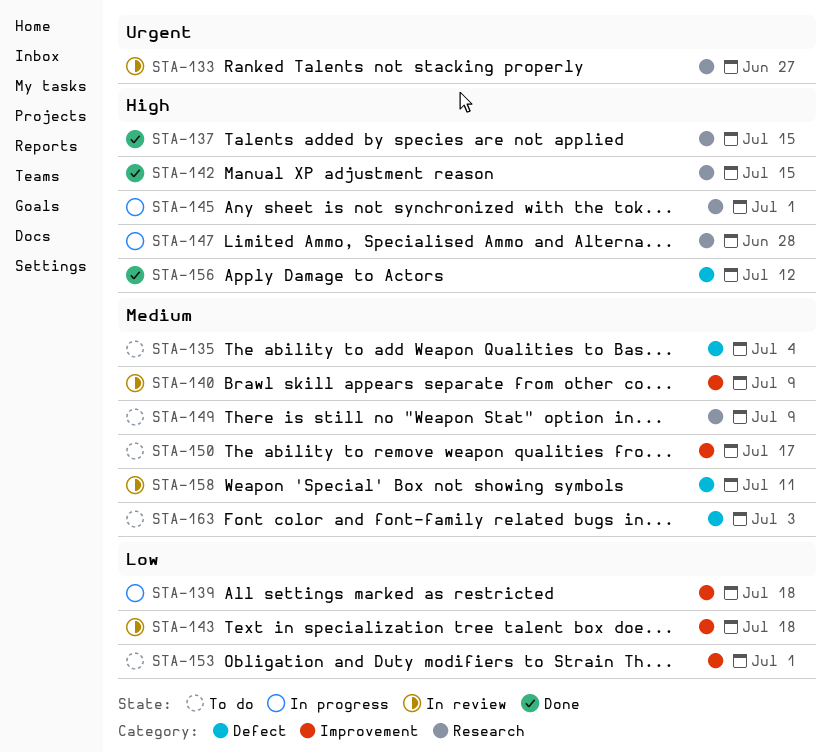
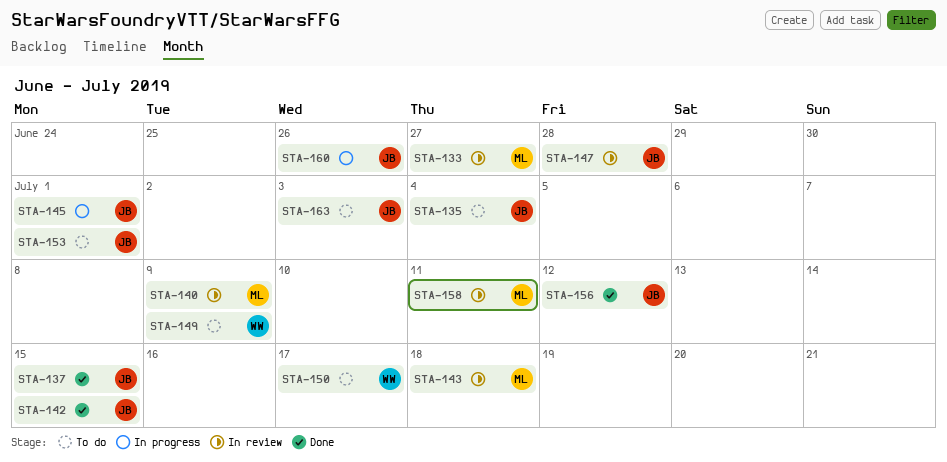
STA-139: present -> none
STA-147, status: In progress -> In review
STA-160: none -> present

